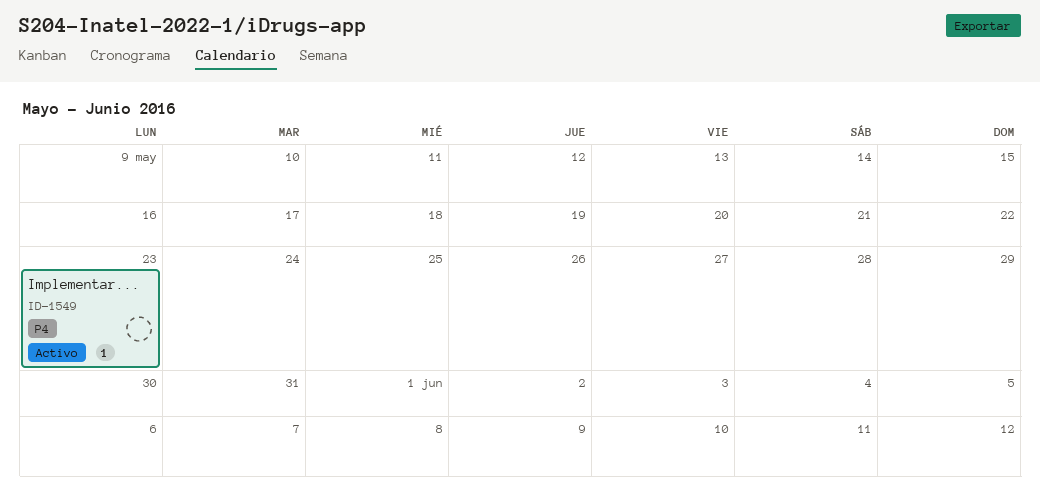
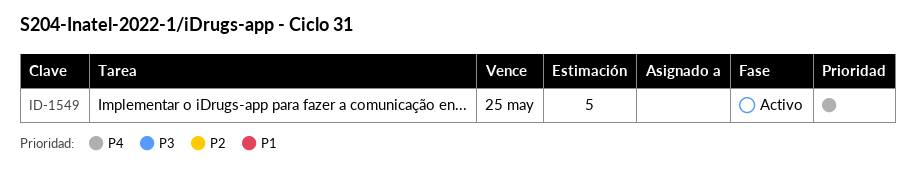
ID-1549, estimate: 1 -> 5
ID-1549, due: May 23 -> May 25

